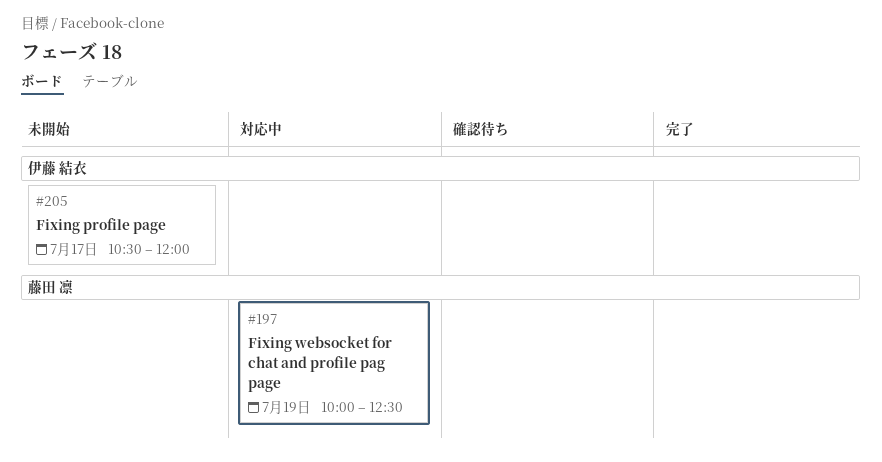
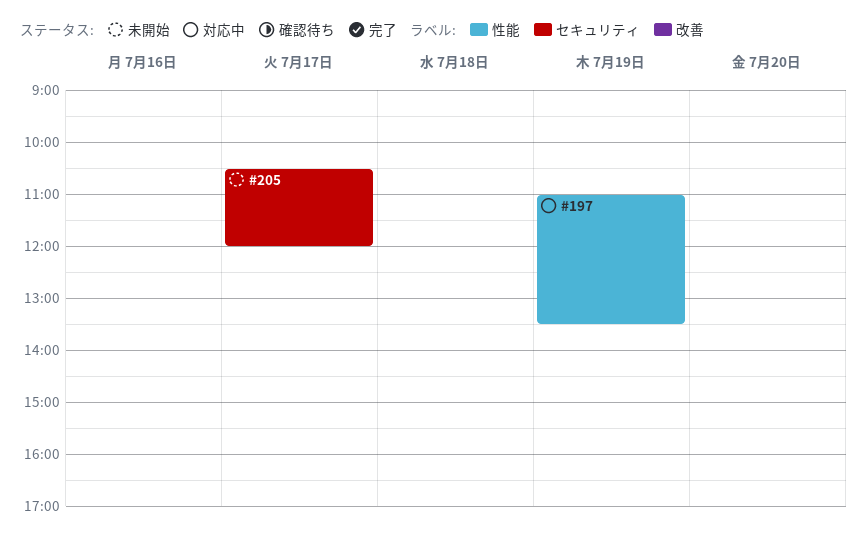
#197, begins: 10:00 -> 11:00
#197, ends: 12:30 -> 13:30

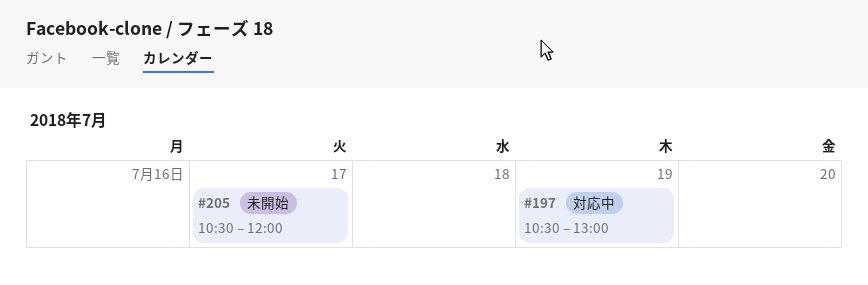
#197, begins: 11:00 -> 10:30
#197, ends: 13:30 -> 13:00

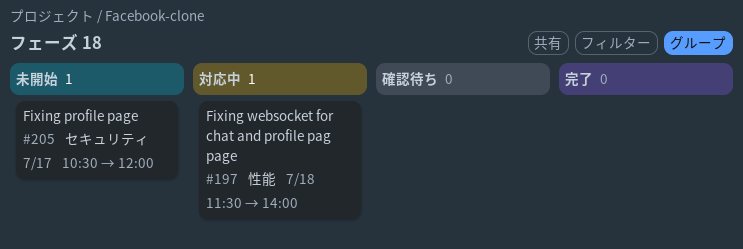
#197, day: Jul 19 -> Jul 18
#197, begins: 10:30 -> 11:30
#197, ends: 13:00 -> 14:00

